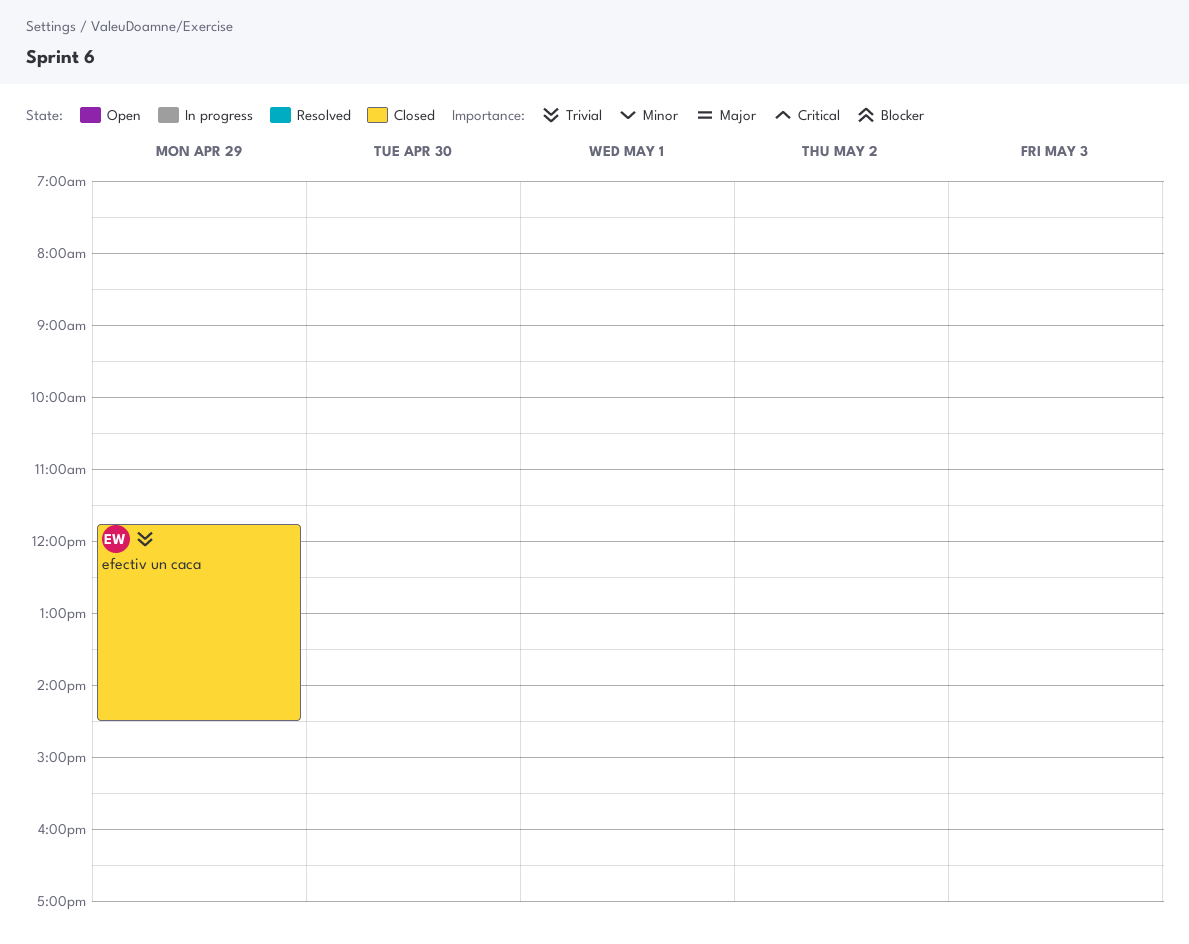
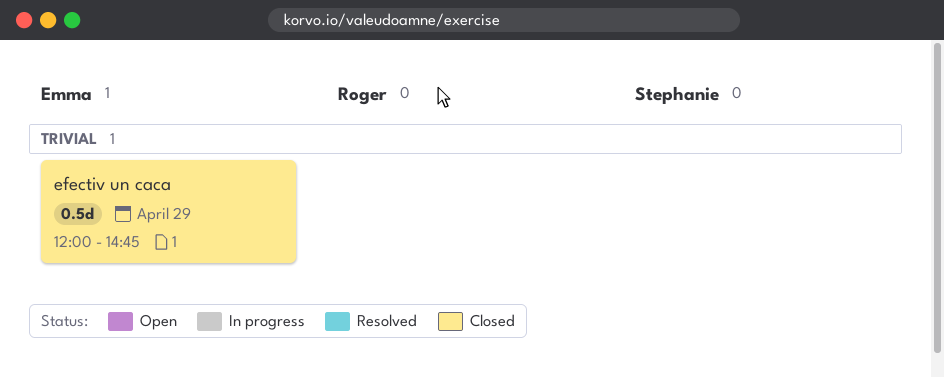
efectiv un caca, begins: 11:45 -> 12:00
efectiv un caca, ends: 14:30 -> 14:45

